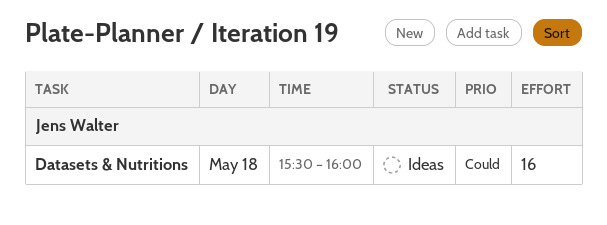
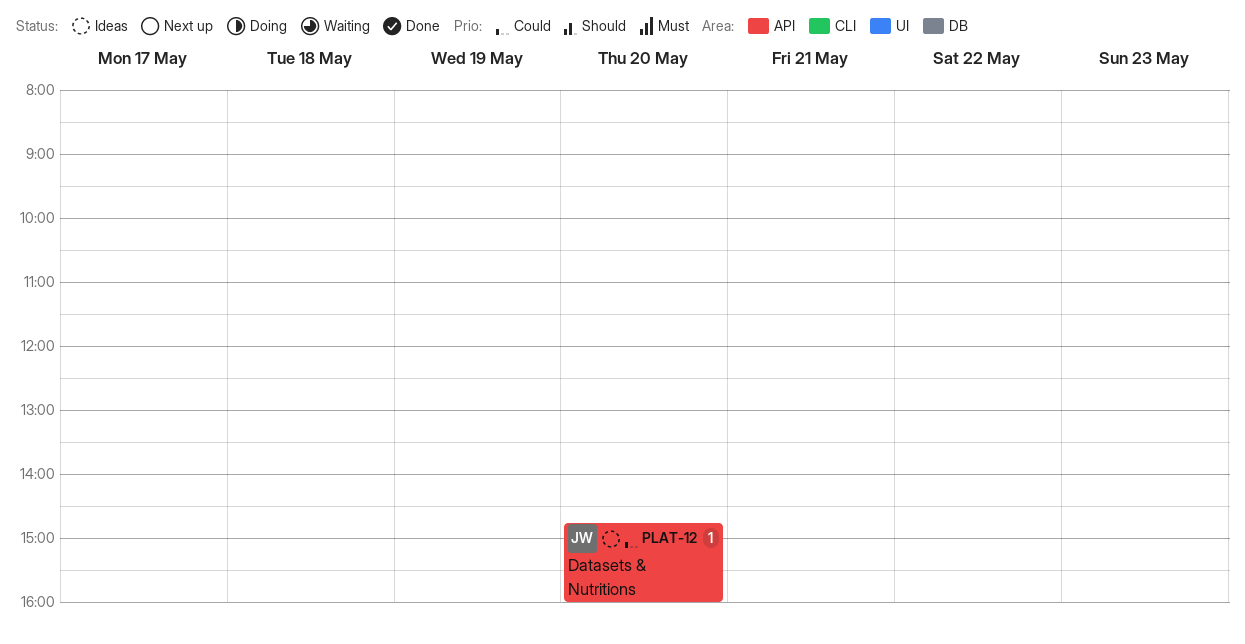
Datasets & Nutritions, estimate: 16 -> 1
Datasets & Nutritions, day: May 18 -> May 20
Datasets & Nutritions, begins: 15:30 -> 14:45

